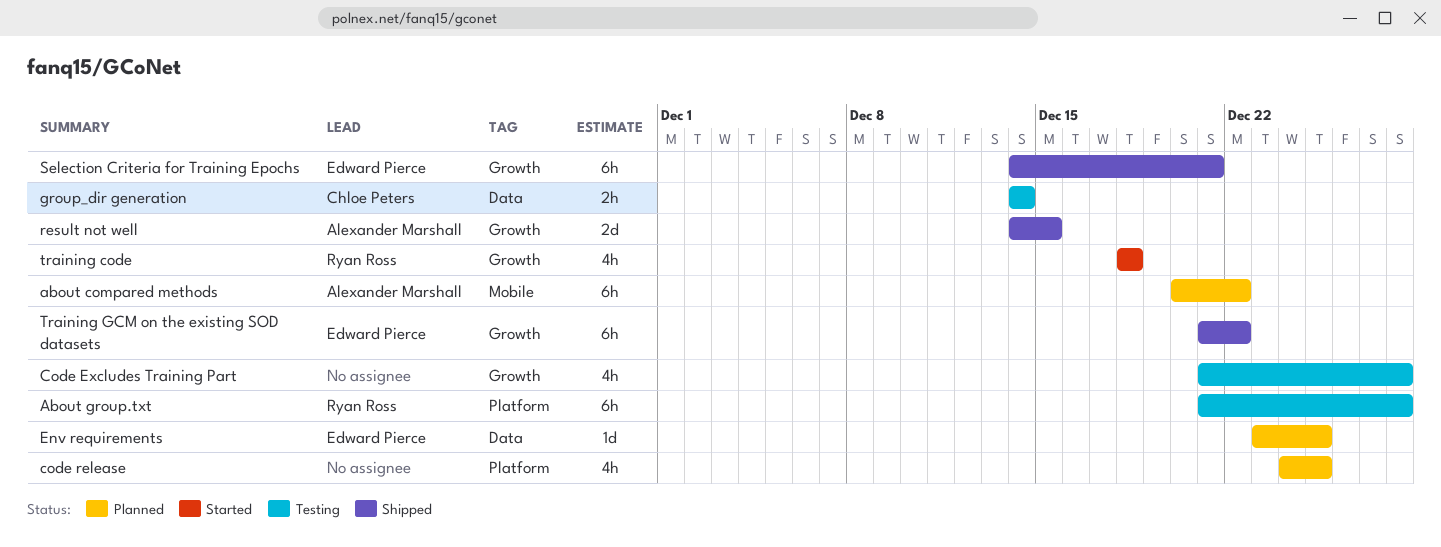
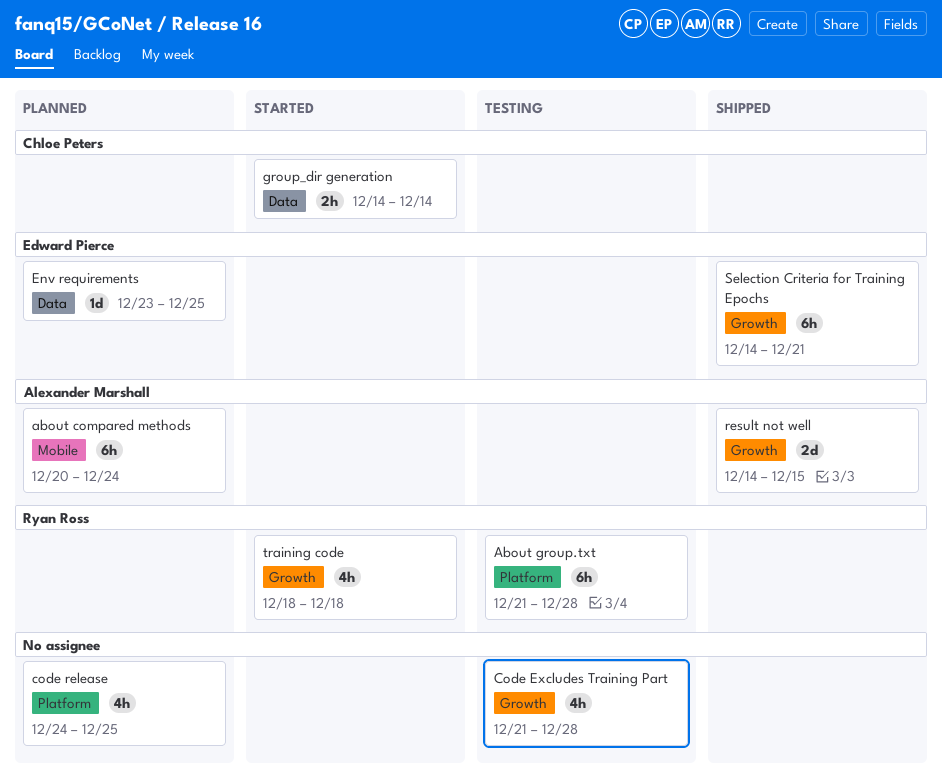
about compared methods, due: Dec 22 -> Dec 24
group_dir generation, status: Testing -> Started
Training GCM on the existing SOD datasets: present -> none

